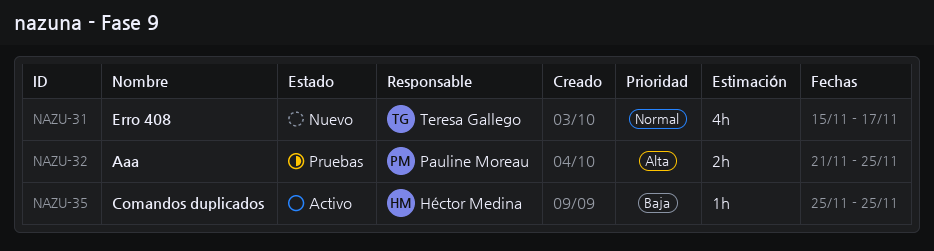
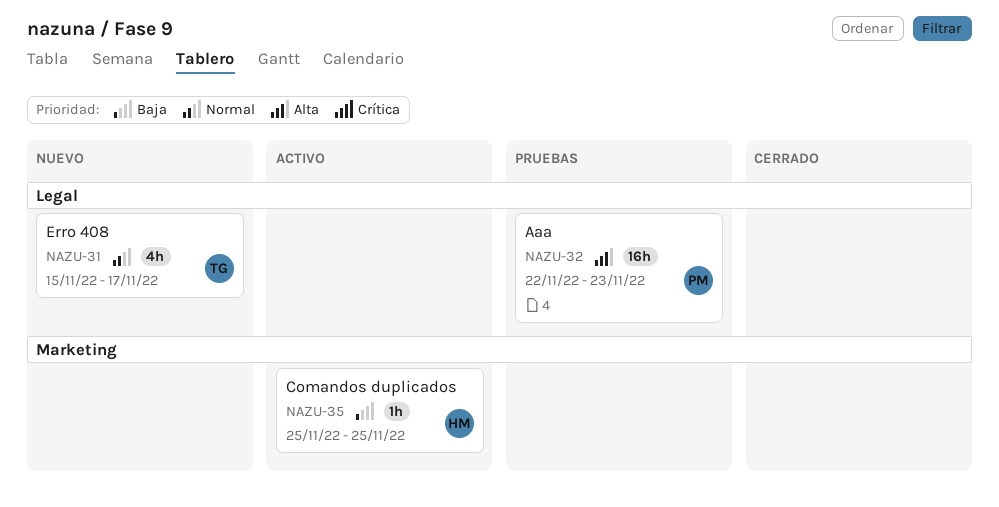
NAZU-32, estimate: 2h -> 16h
NAZU-32, start: Nov 21 -> Nov 22
NAZU-32, due: Nov 25 -> Nov 23

